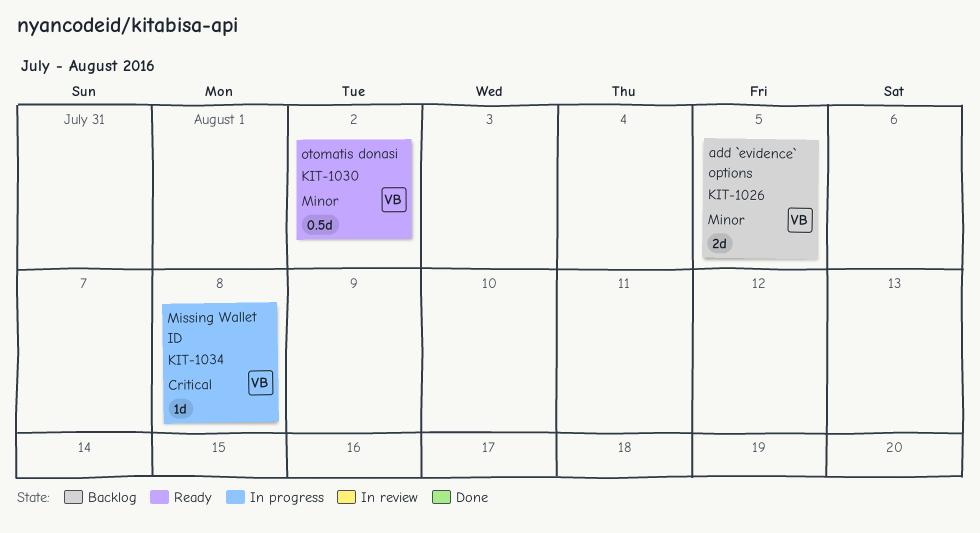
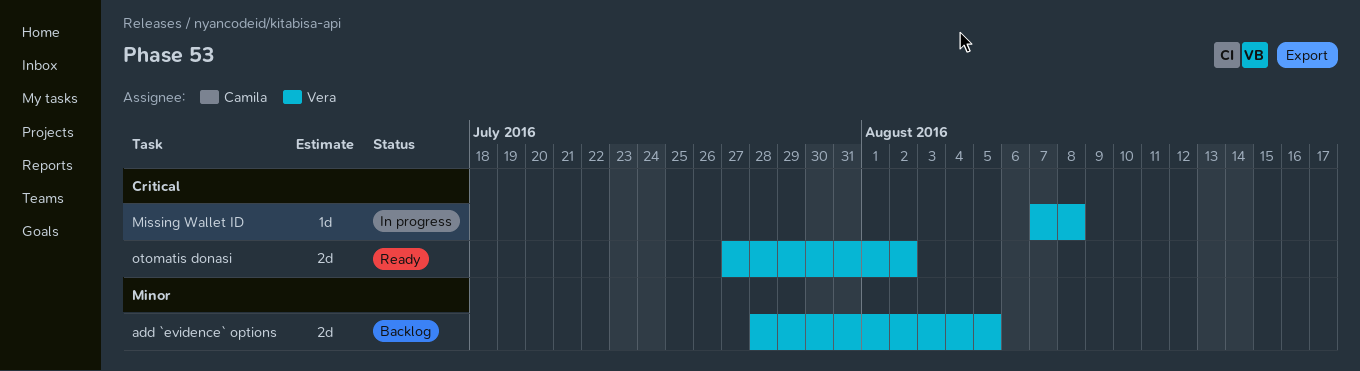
otomatis donasi, priority: Minor -> Critical
otomatis donasi, estimate: 0.5d -> 2d

